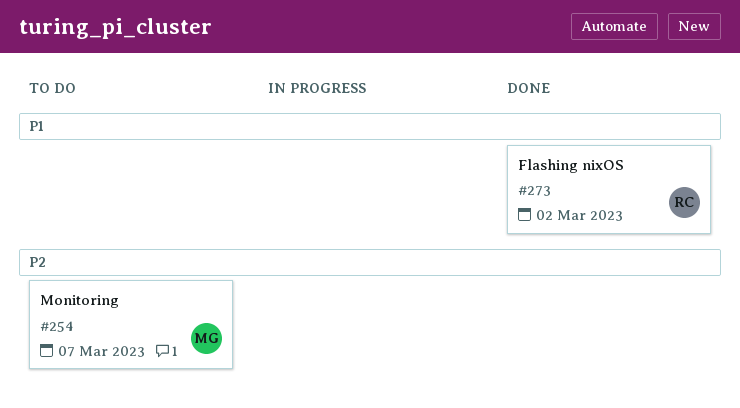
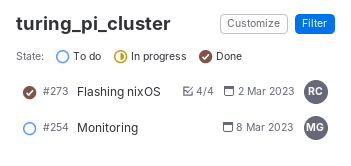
#254, due: Mar 7 -> Mar 8

